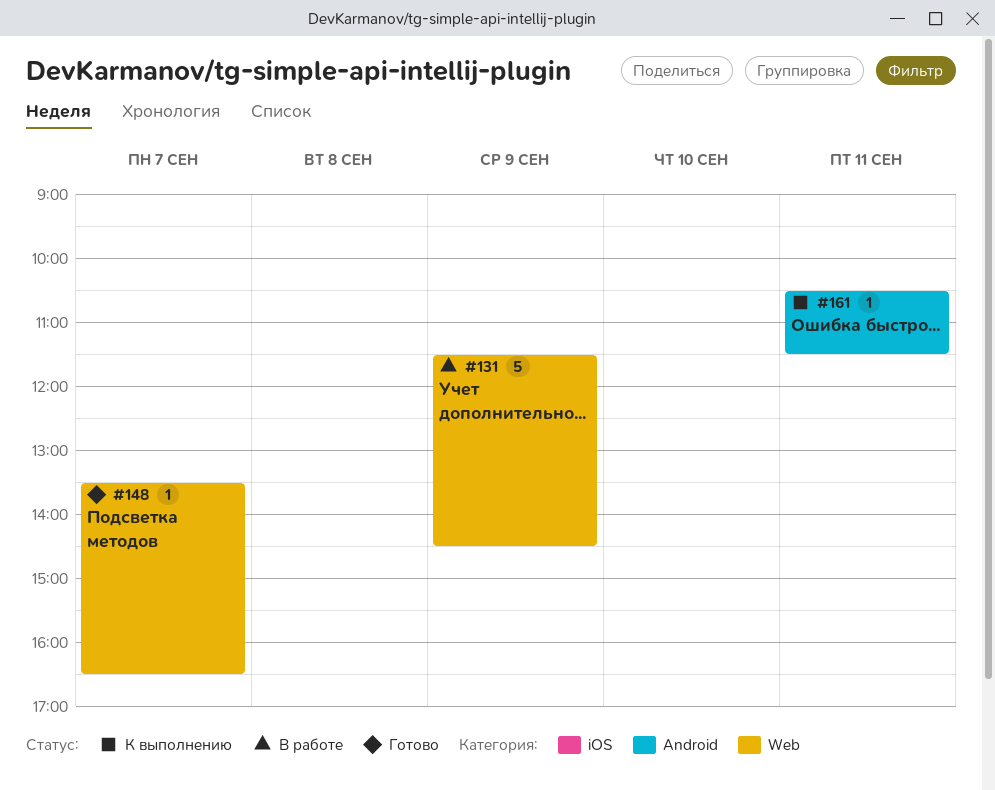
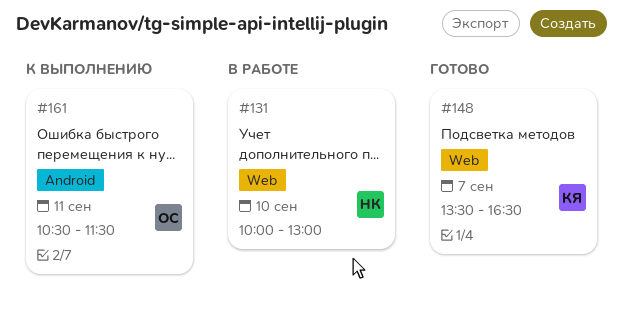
#131, day: Sep 9 -> Sep 10
#131, begins: 11:30 -> 10:00
#131, ends: 14:30 -> 13:00

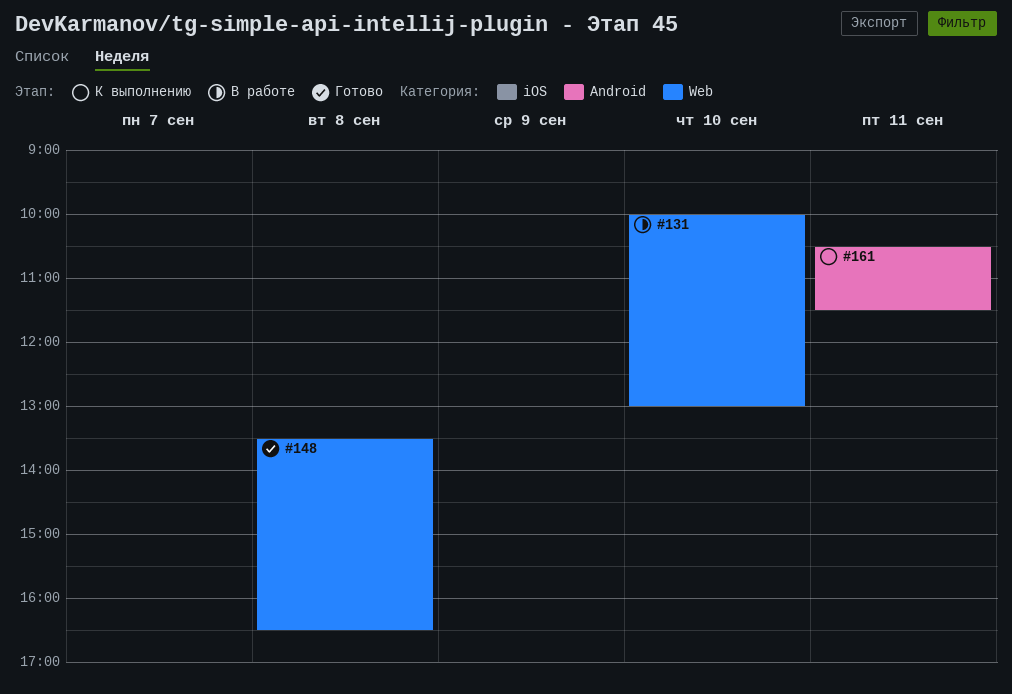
#148, day: Sep 7 -> Sep 8

